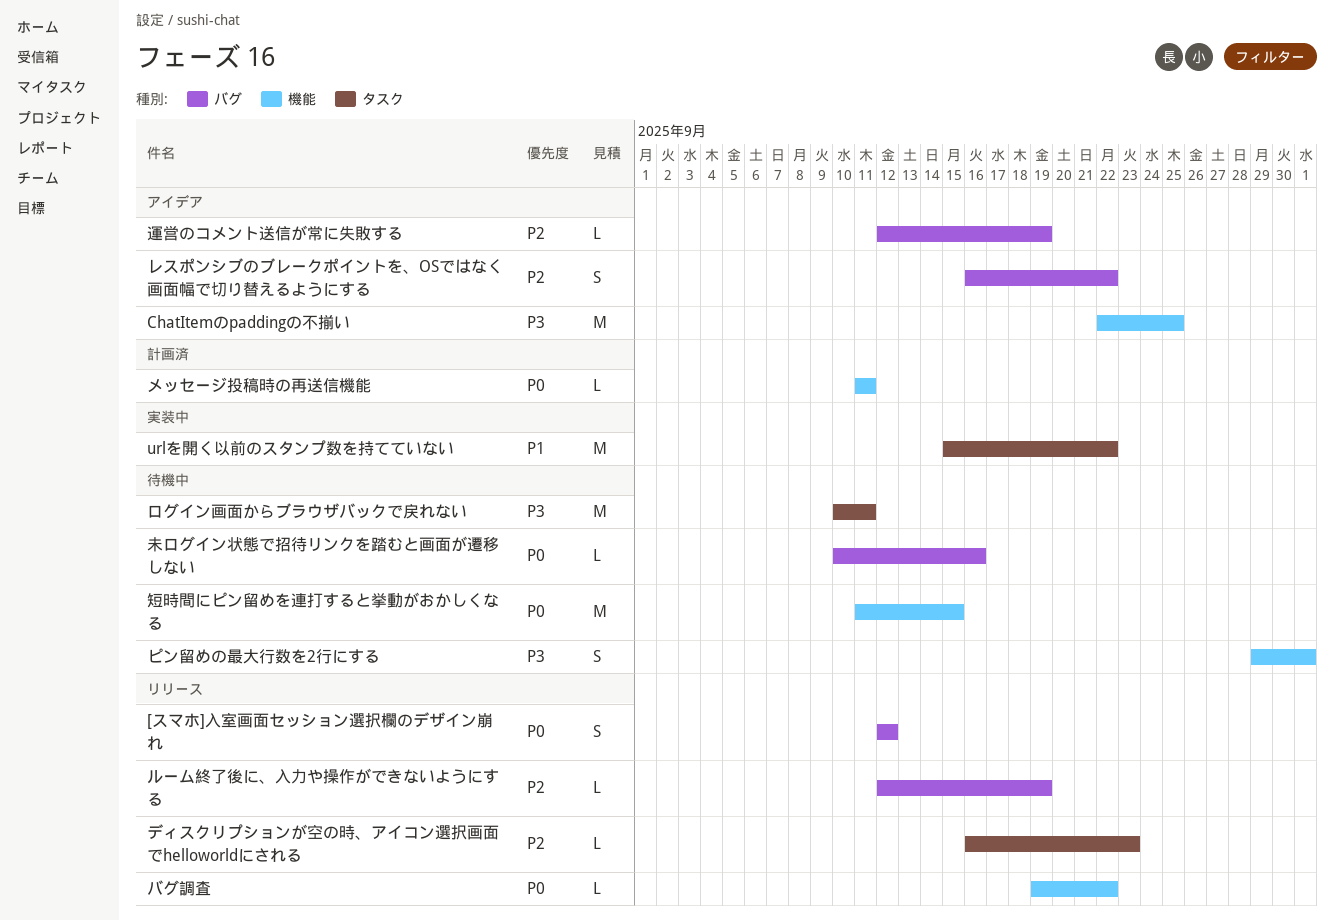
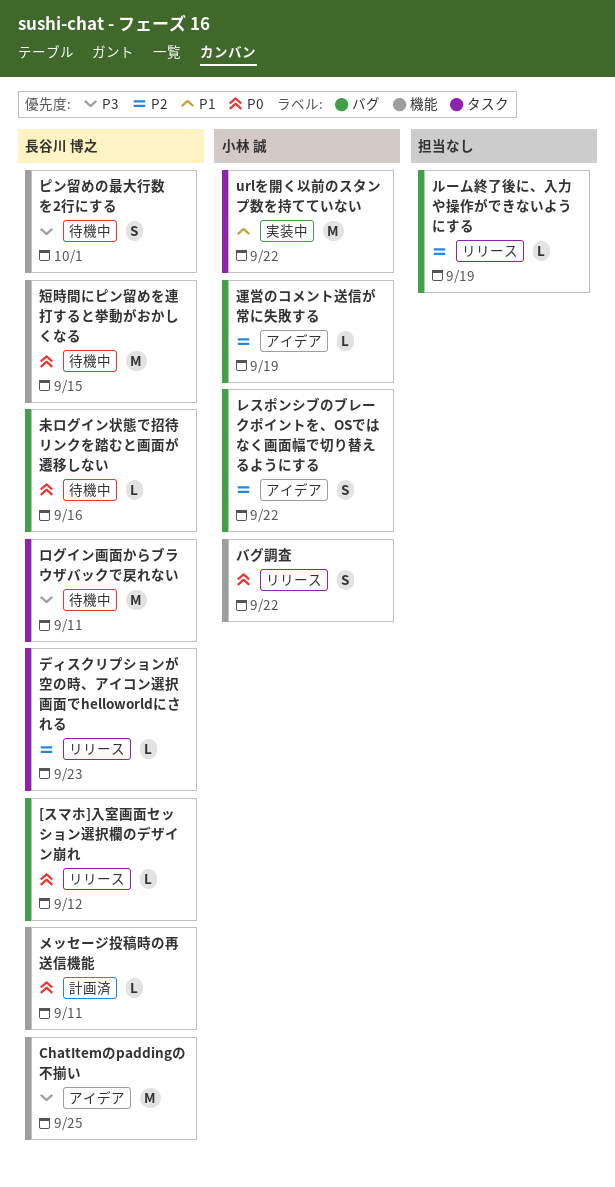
[スマホ]入室画面セッション選択欄のデザイン崩れ, estimate: S -> L
バグ調査, estimate: L -> S

